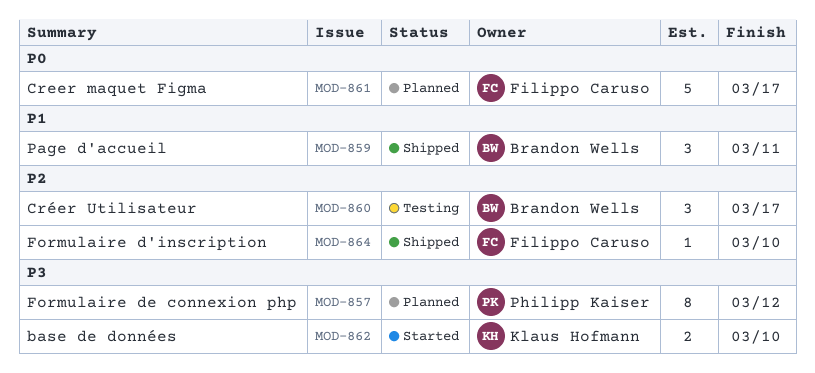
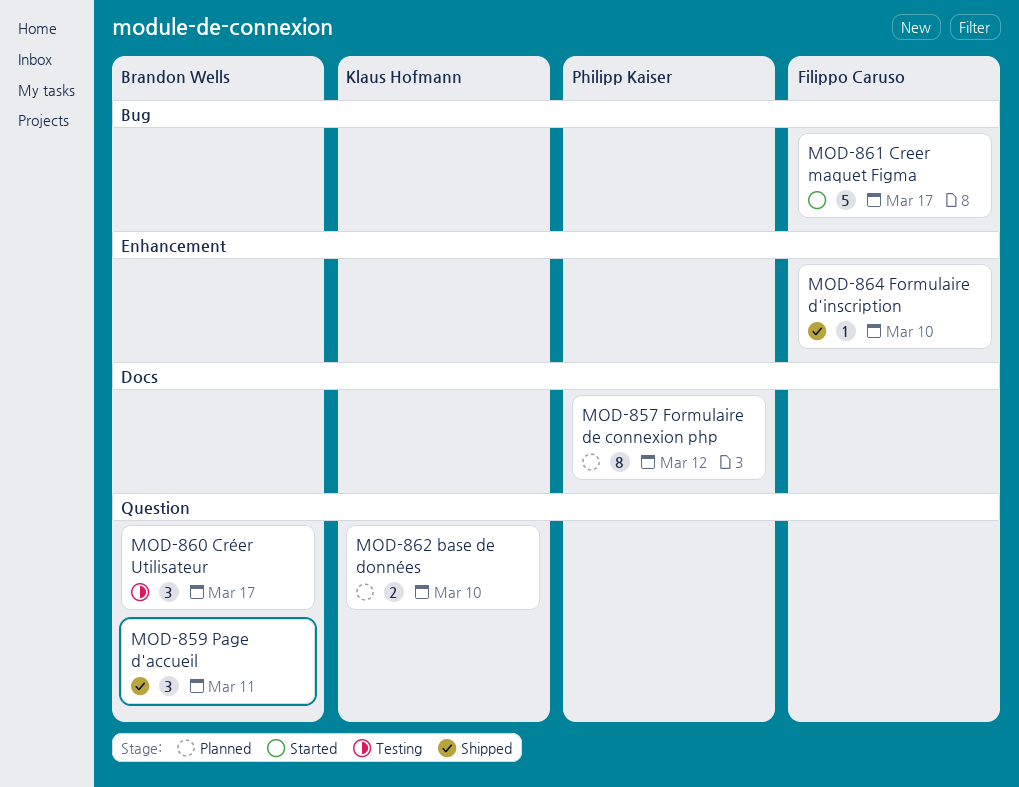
MOD-861, status: Planned -> Started
MOD-862, status: Started -> Planned

